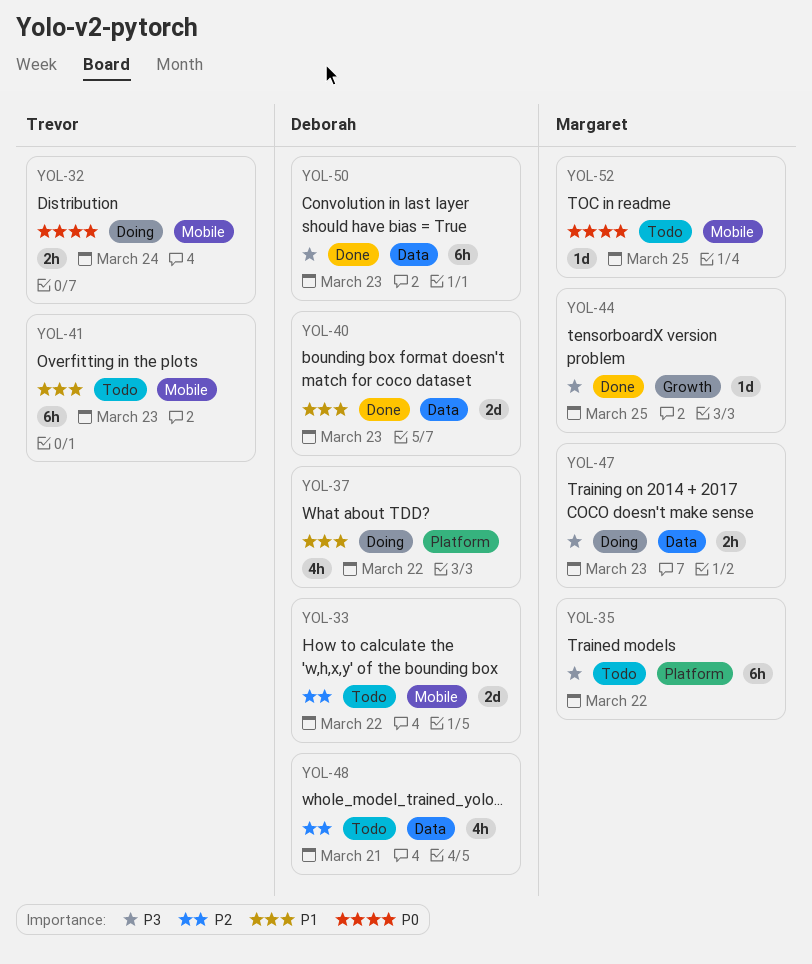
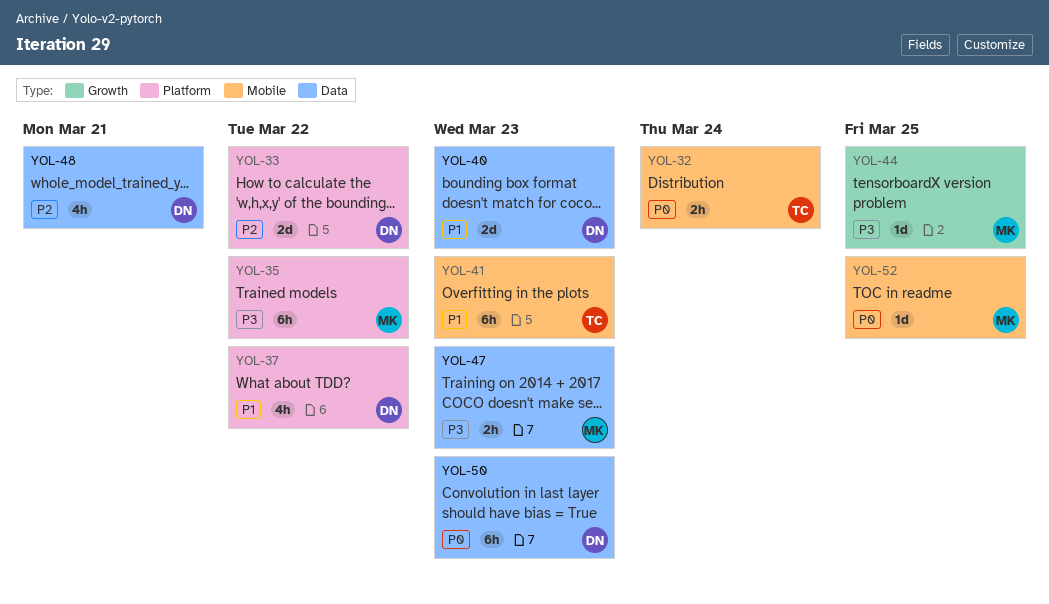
YOL-33, label: Mobile -> Platform
YOL-50, priority: P3 -> P0

